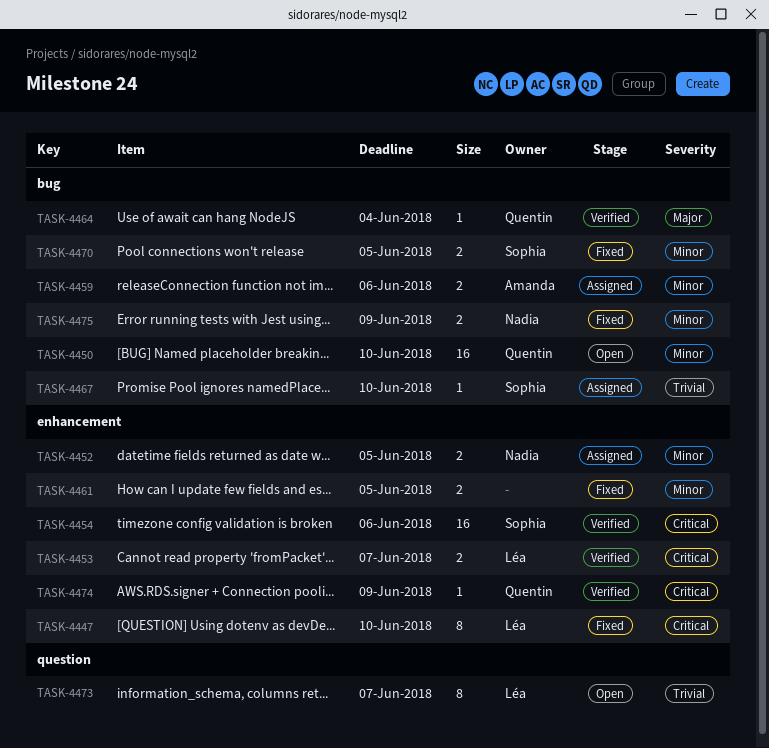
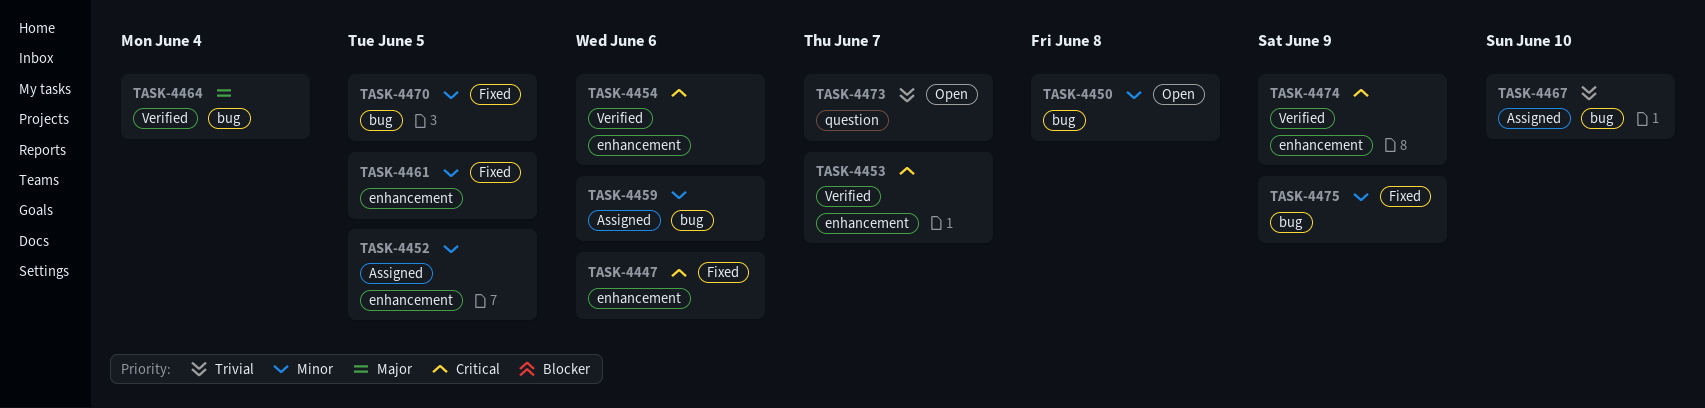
TASK-4447, due: Jun 10 -> Jun 6
TASK-4450, due: Jun 10 -> Jun 8

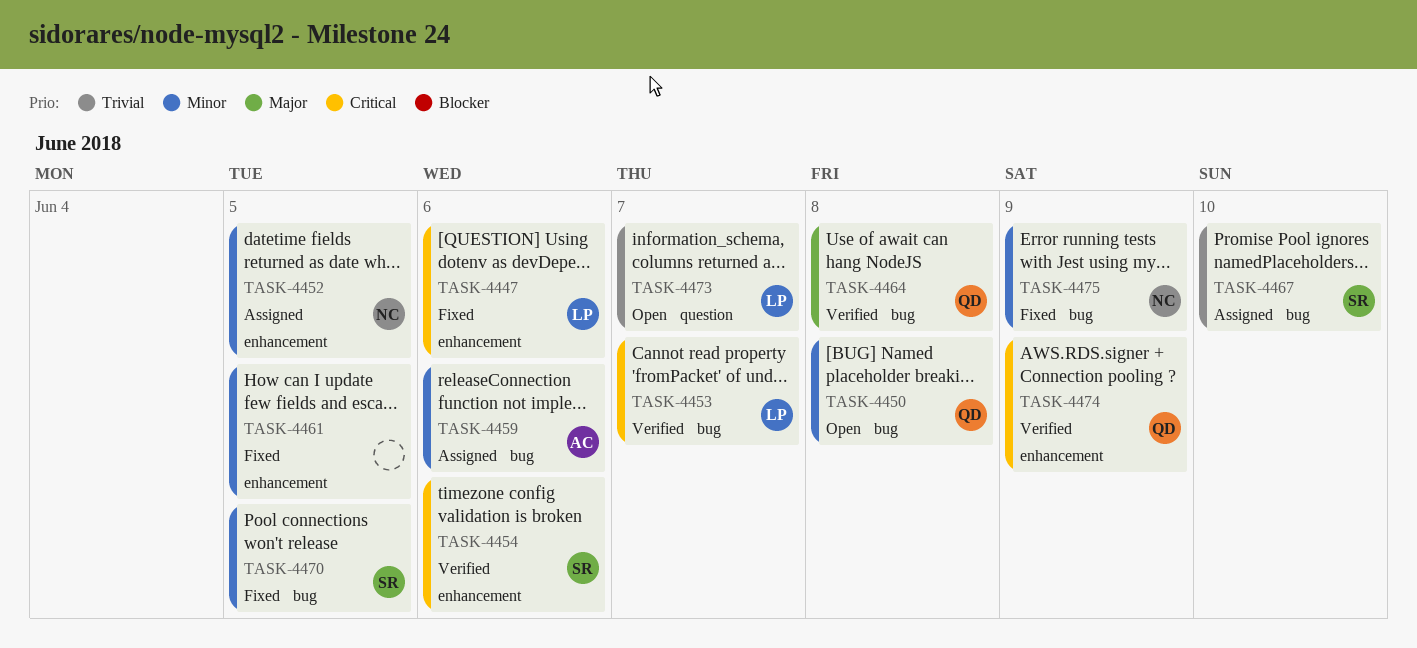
TASK-4453, label: enhancement -> bug
TASK-4464, due: Jun 4 -> Jun 8

